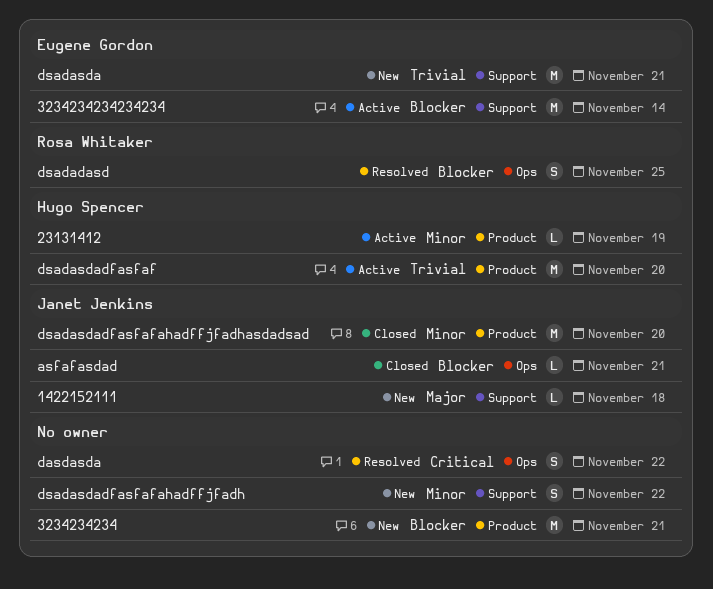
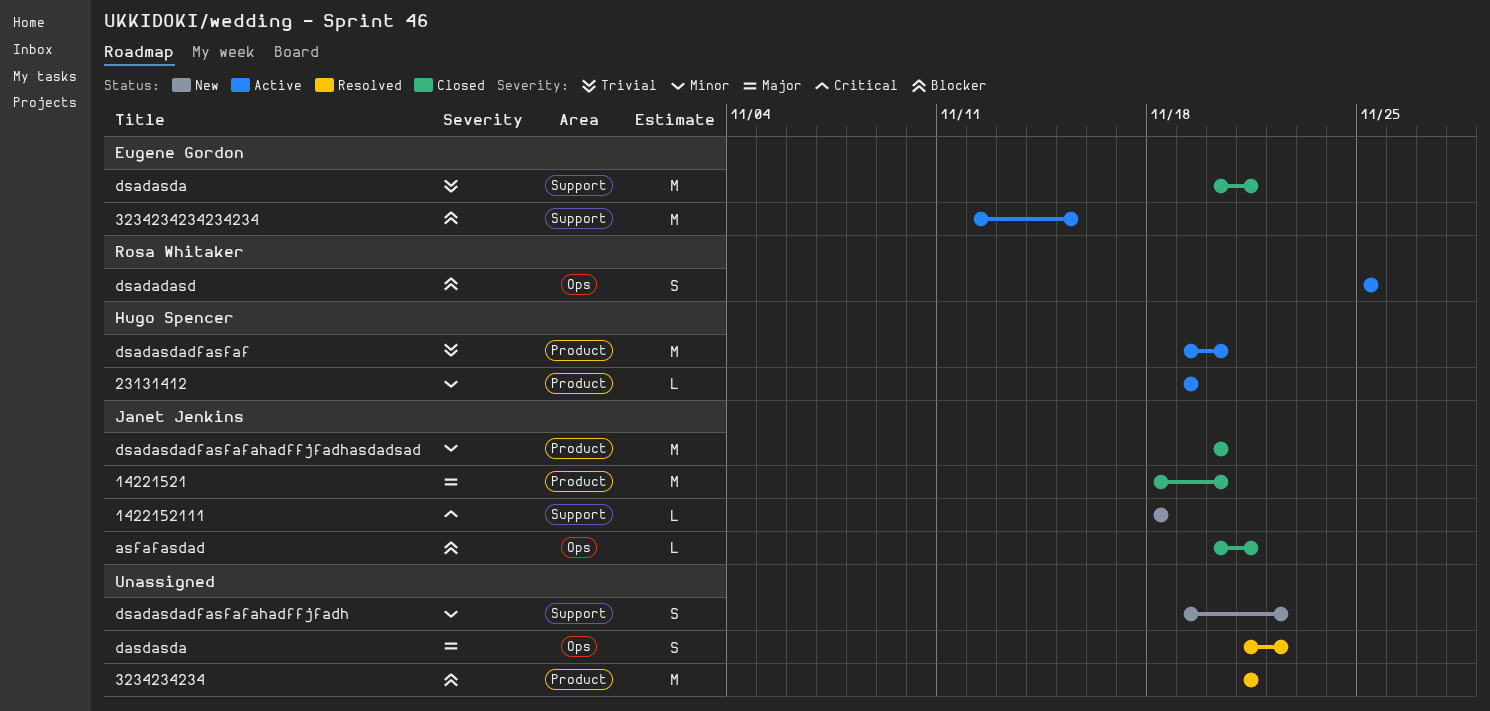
14221521: none -> present
1422152111, priority: Major -> Critical
3234234234, status: New -> Resolved
3234234234234234, due: Nov 14 -> Nov 15
dasdasda, priority: Critical -> Major
dsadadasd, status: Resolved -> Active
dsadasda, status: New -> Closed

